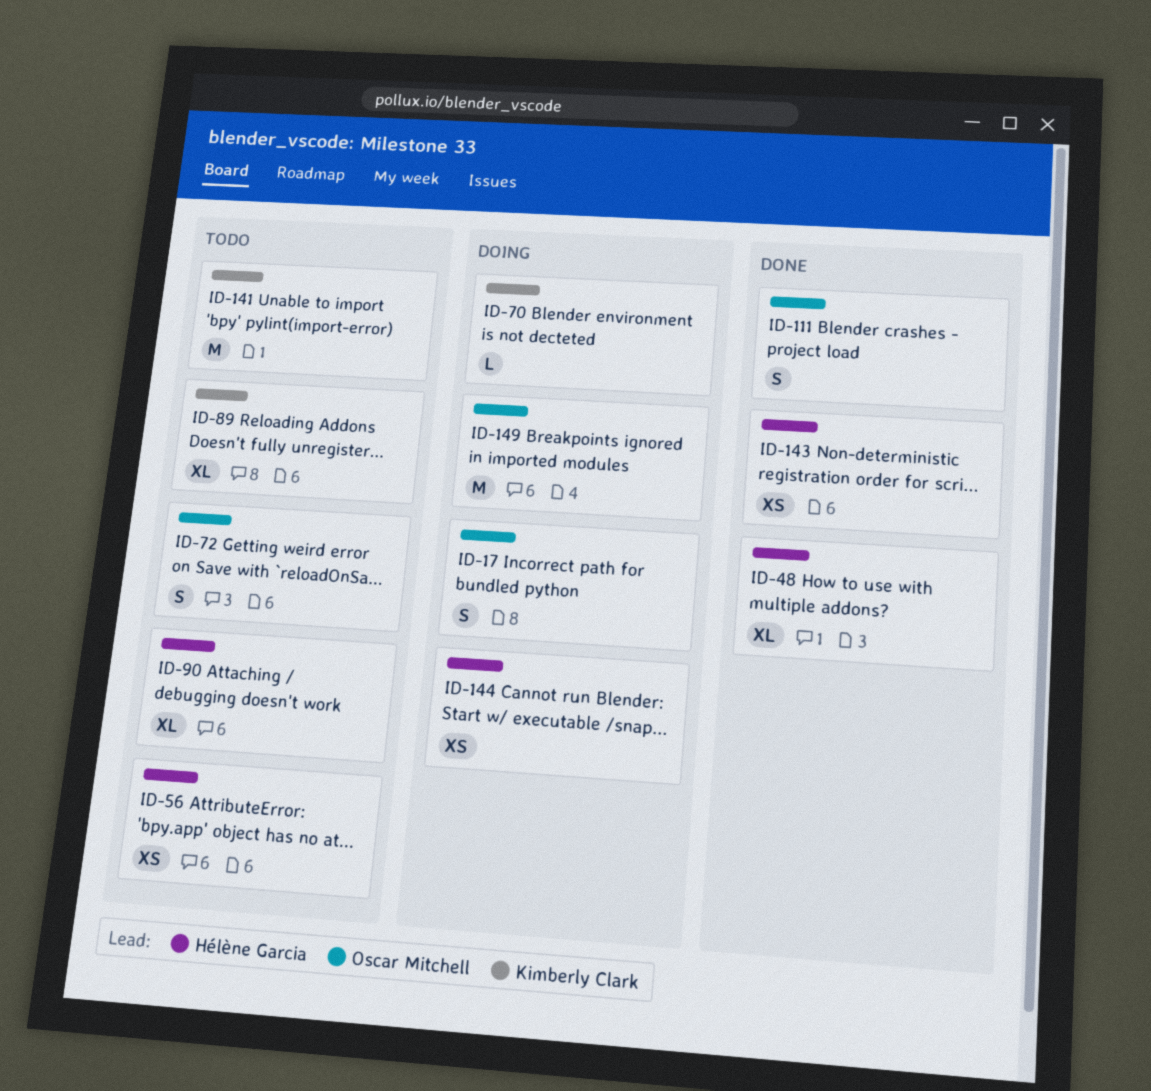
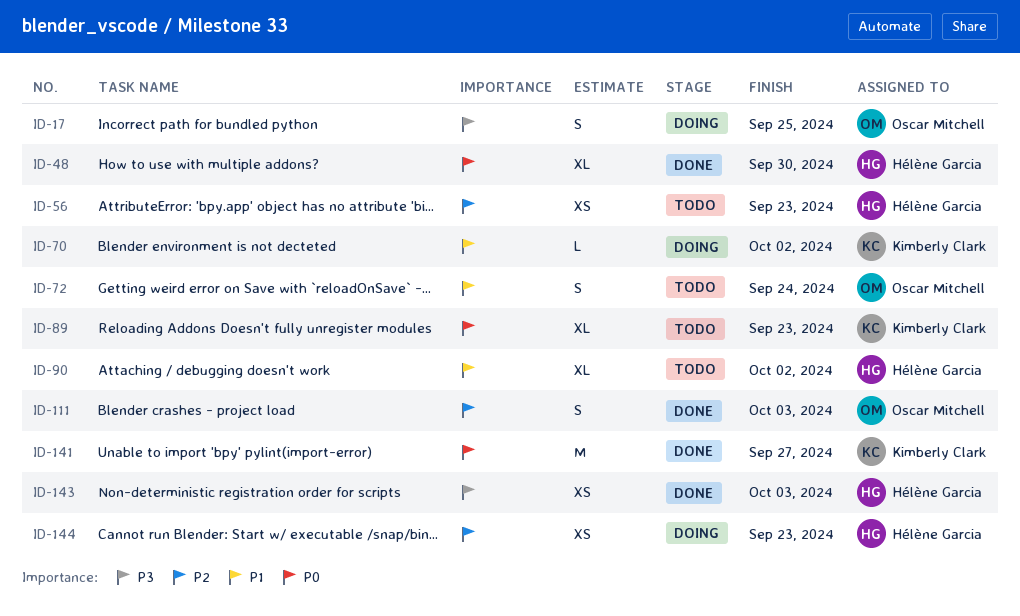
ID-141, status: Todo -> Done
ID-149: present -> none

